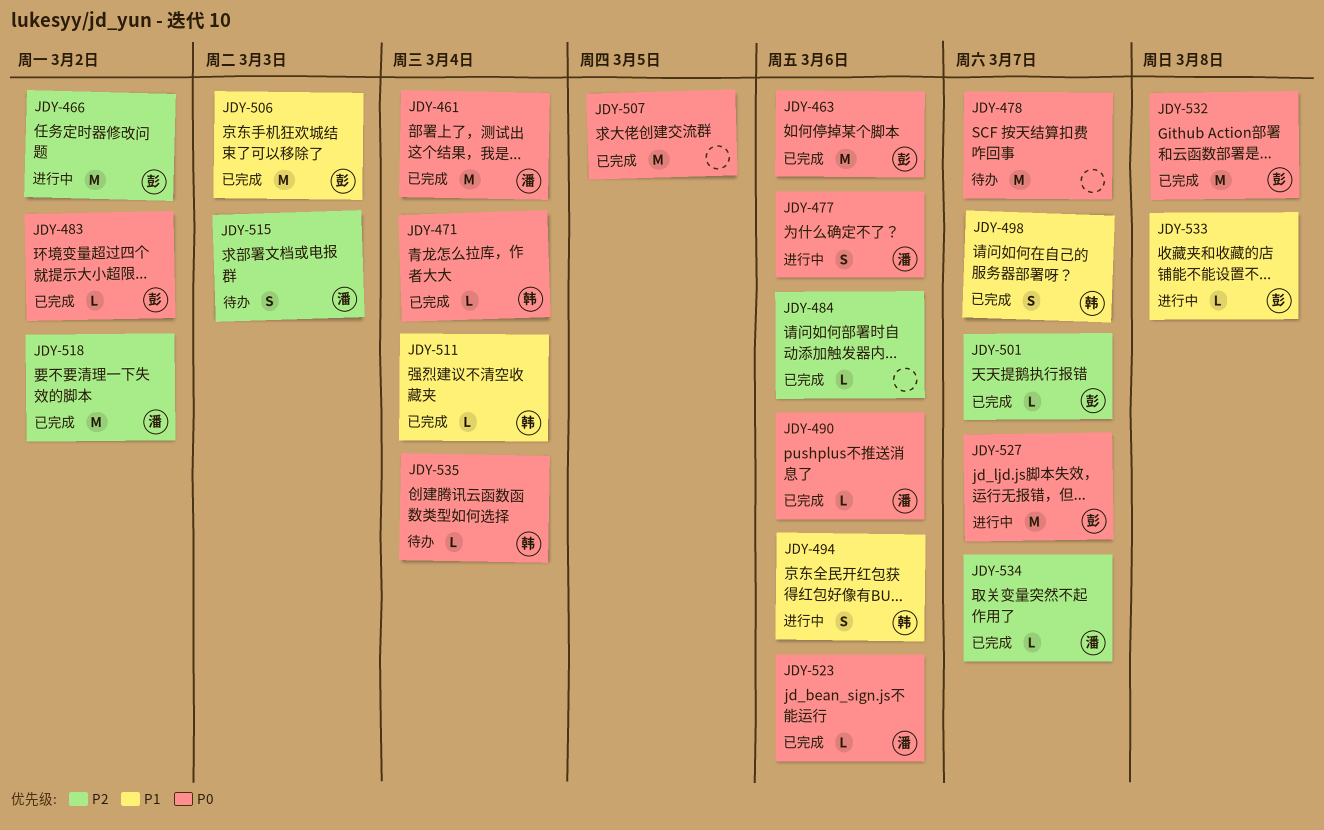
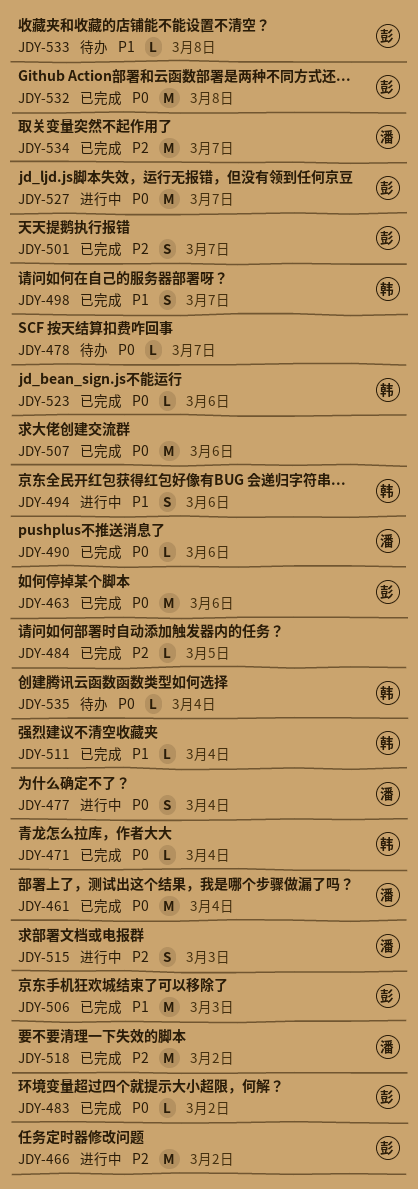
JDY-477, due: Mar 6 -> Mar 4
JDY-478, estimate: M -> L
JDY-484, due: Mar 6 -> Mar 5
JDY-501, estimate: L -> S
JDY-507, due: Mar 5 -> Mar 6
JDY-515, status: 待办 -> 进行中
JDY-523, owner: 潘 -> 韩
JDY-533, status: 进行中 -> 待办
JDY-534, estimate: L -> M

